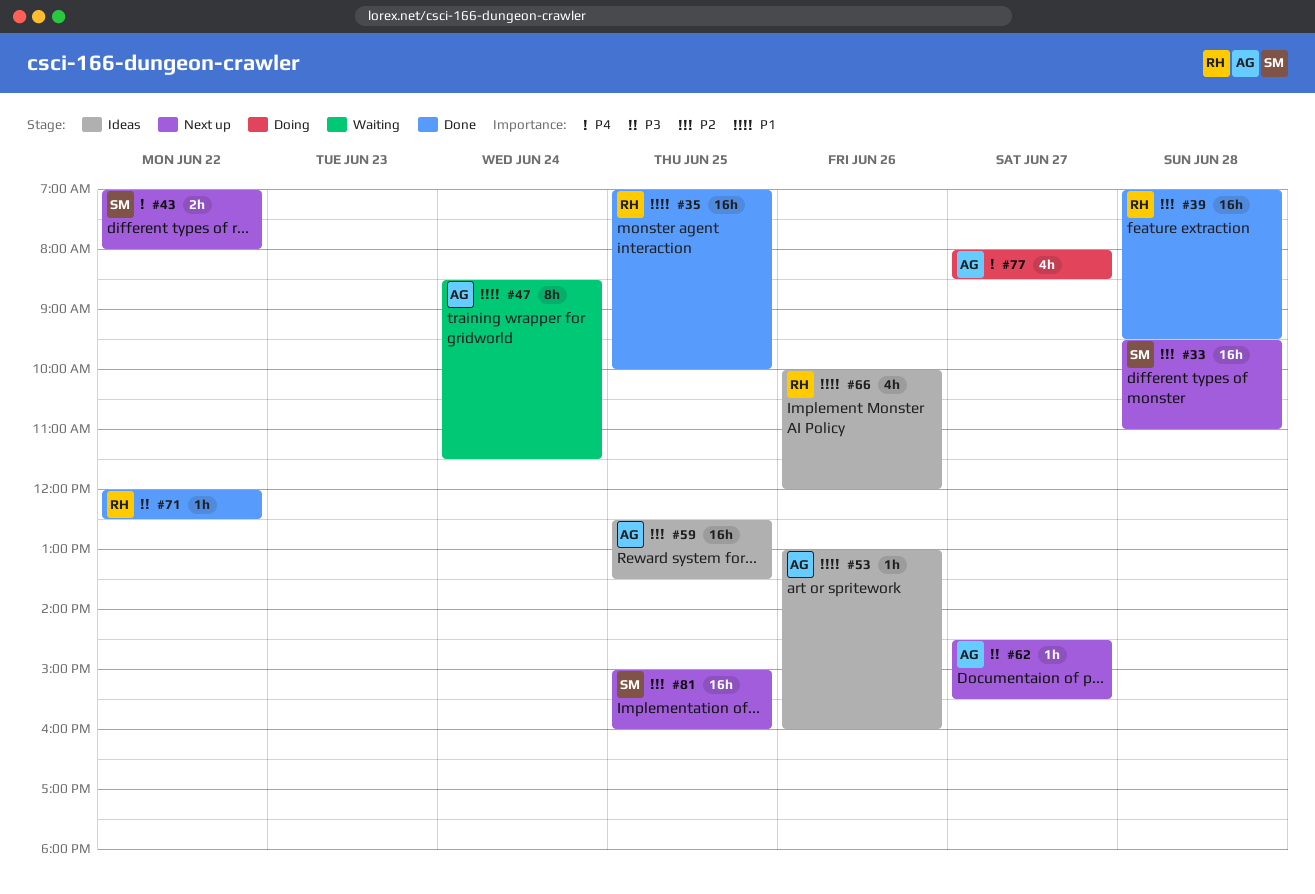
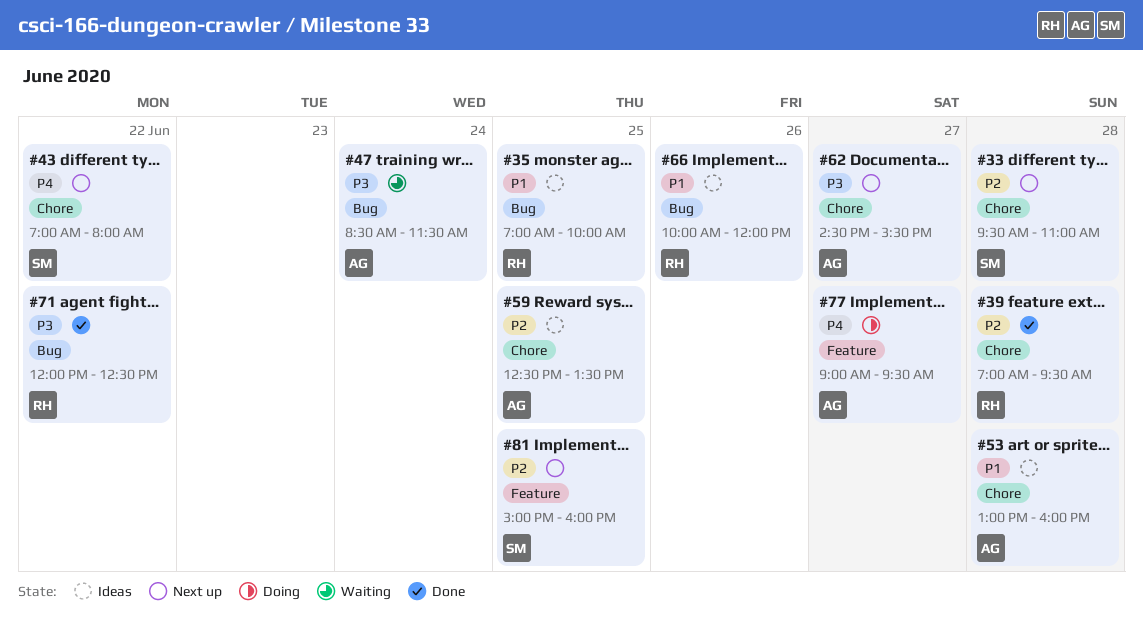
#35, status: Done -> Ideas
#47, priority: P1 -> P3
#53, day: Jun 26 -> Jun 28
#77, begins: 08:00 -> 09:00
#77, ends: 08:30 -> 09:30

